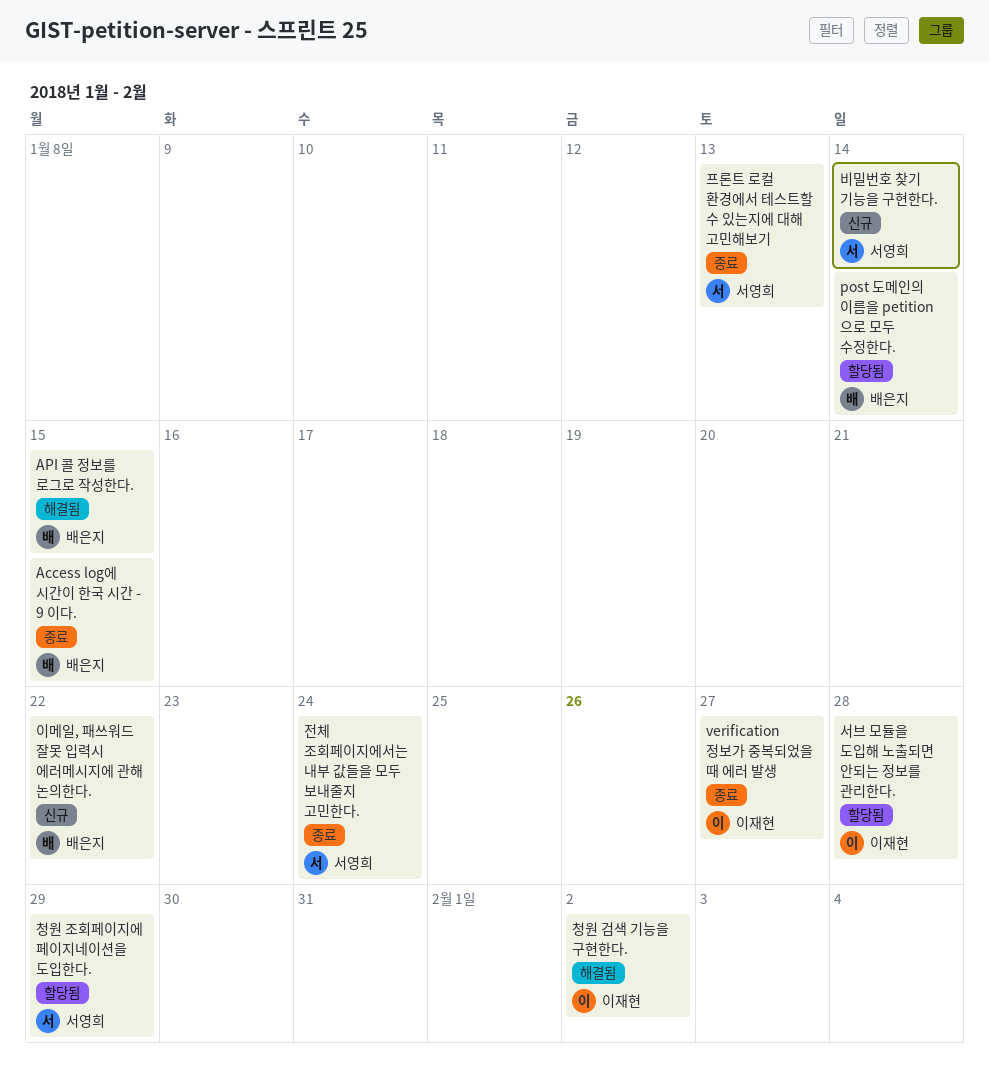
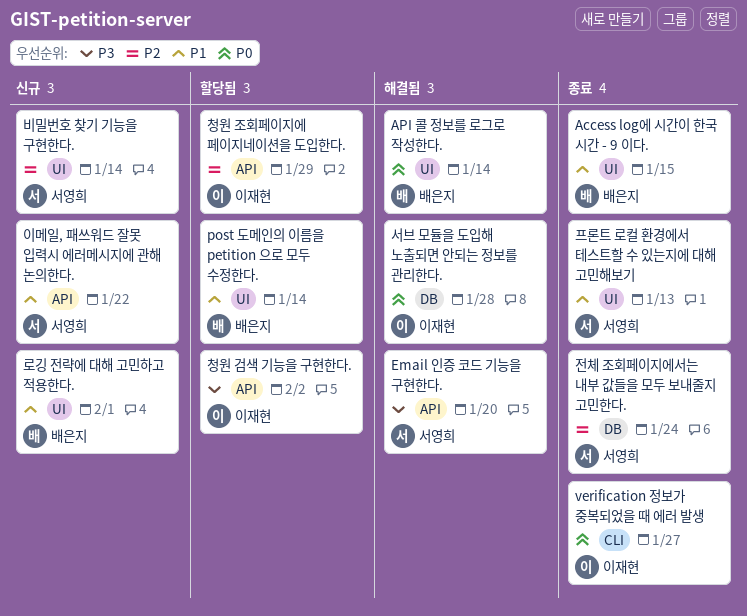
API 콜 정보를 로그로 작성한다., due: Jan 15 -> Jan 14
Email 인증 코드 기능을 구현한다.: none -> present
로깅 전략에 대해 고민하고 적용한다.: none -> present
서브 모듈을 도입해 노출되면 안되는 정보를 관리한다., status: 할당됨 -> 해결됨
이메일, 패쓰워드 잘못 입력시 에러메시지에 관해 논의한다., owner: 배은지 -> 서영희
청원 검색 기능을 구현한다., status: 해결됨 -> 할당됨
청원 조회페이지에 페이지네이션을 도입한다., owner: 서영희 -> 이재현

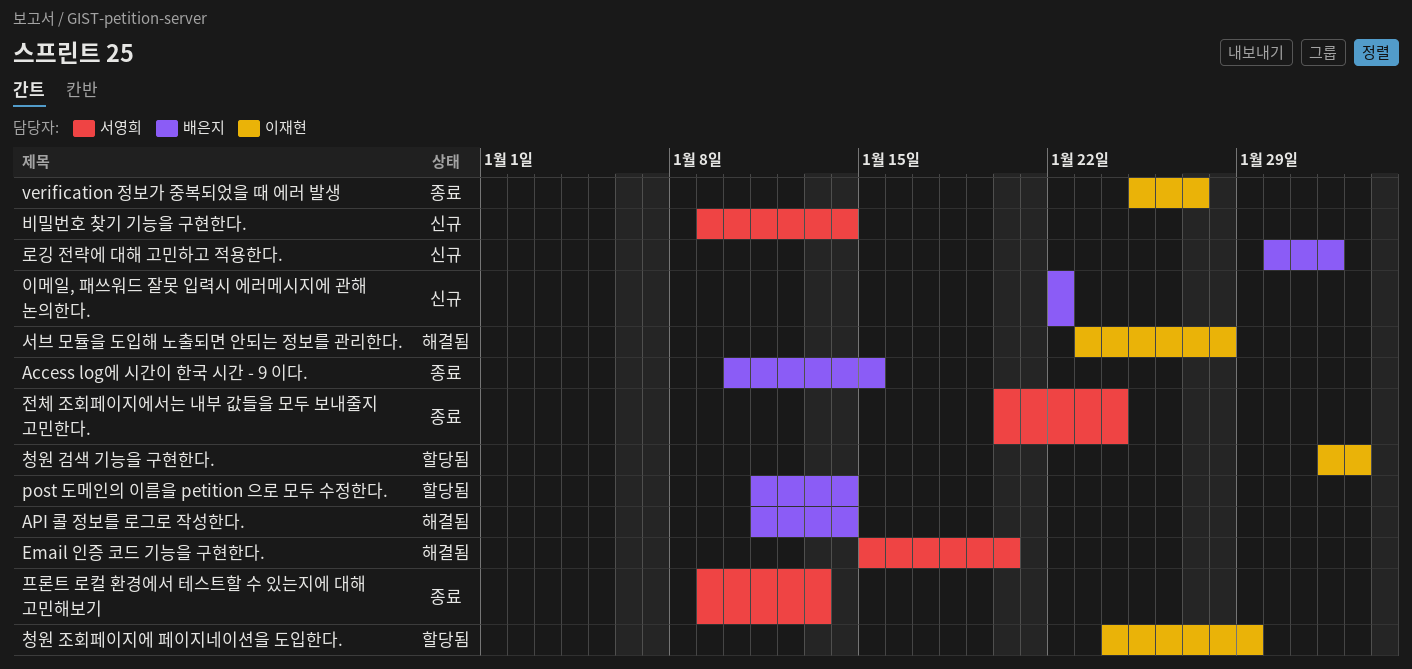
이메일, 패쓰워드 잘못 입력시 에러메시지에 관해 논의한다., owner: 서영희 -> 배은지

